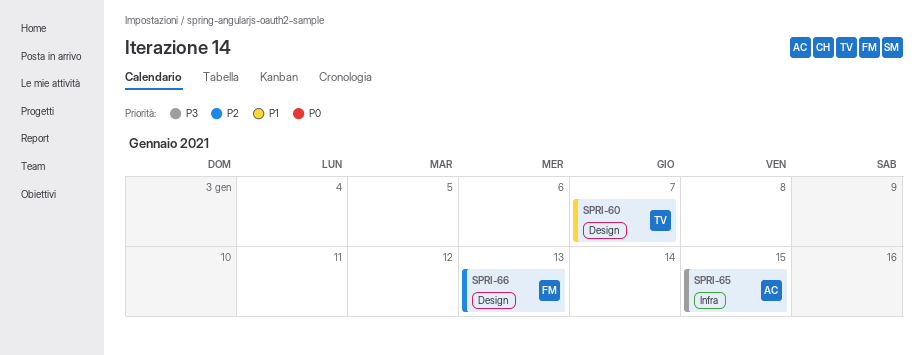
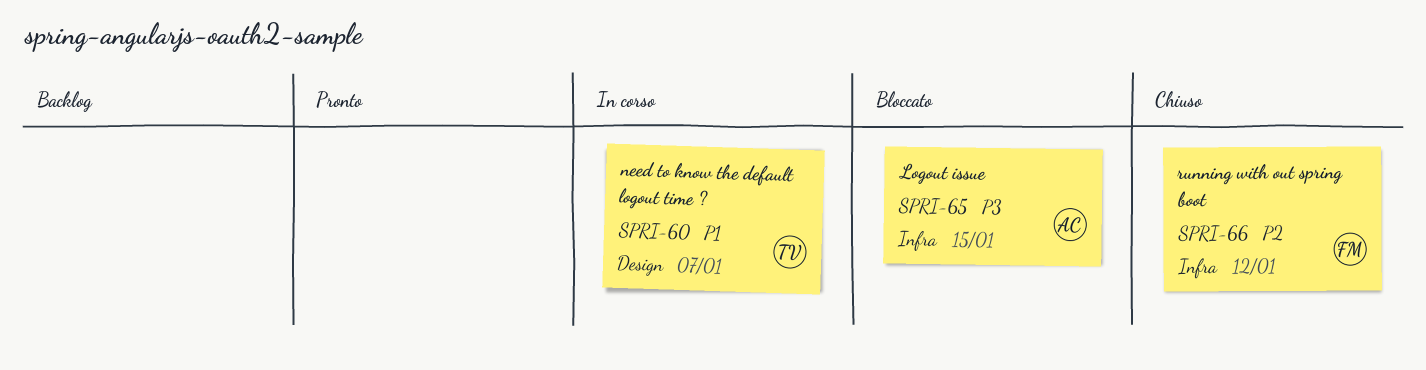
SPRI-66, label: Design -> Infra
SPRI-66, due: Jan 13 -> Jan 12

